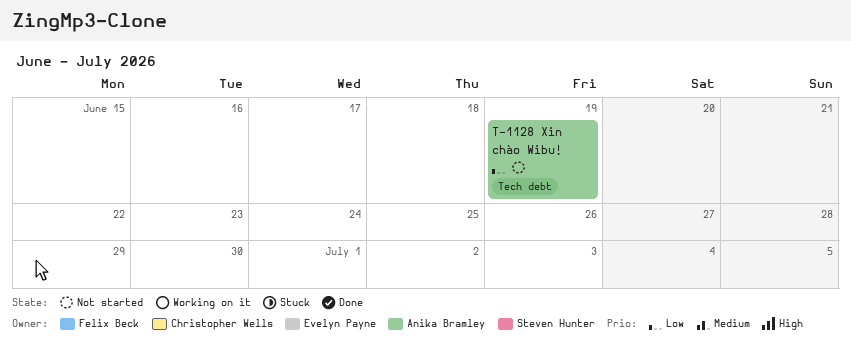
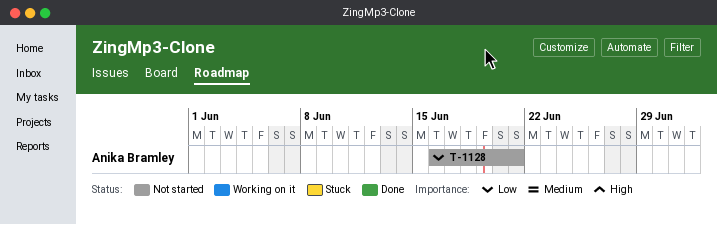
T-1128, due: Jun 19 -> Jun 21

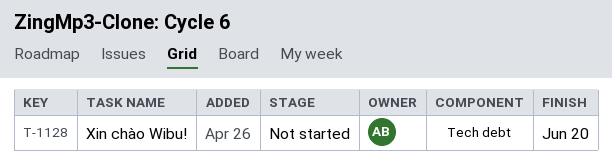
T-1128, due: Jun 21 -> Jun 20

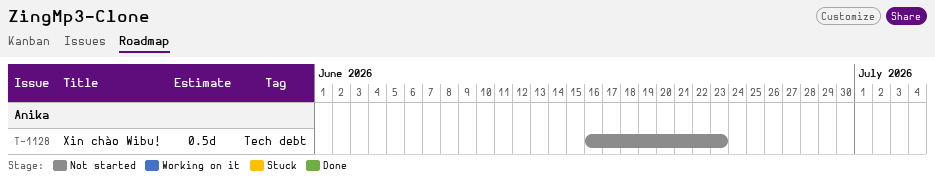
T-1128, due: Jun 20 -> Jun 23

